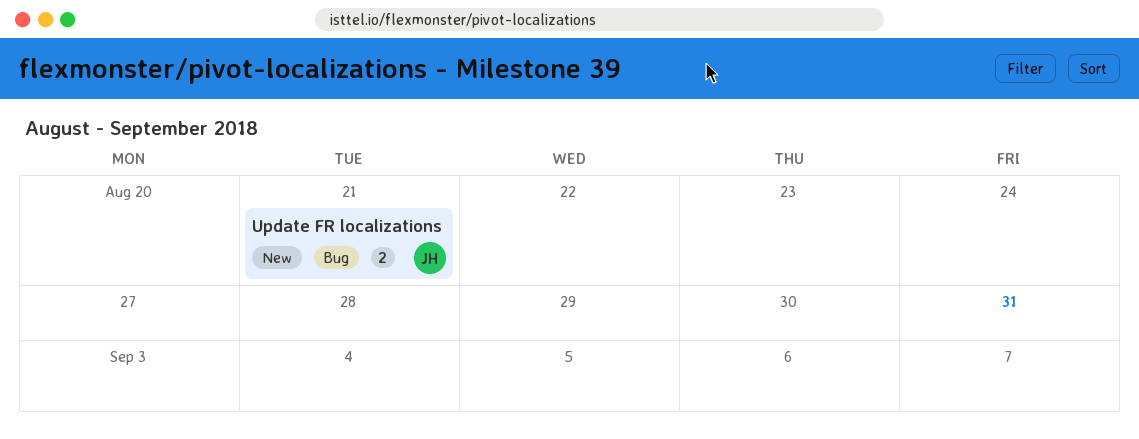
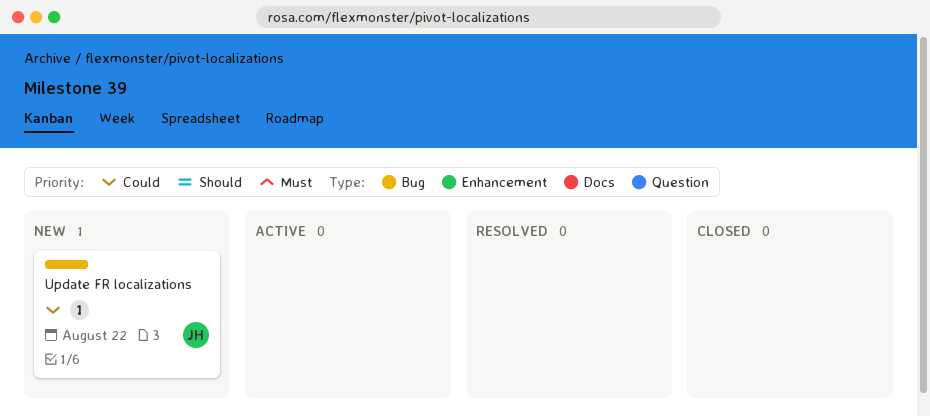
Update FR localizations, estimate: 2 -> 1
Update FR localizations, due: Aug 21 -> Aug 22

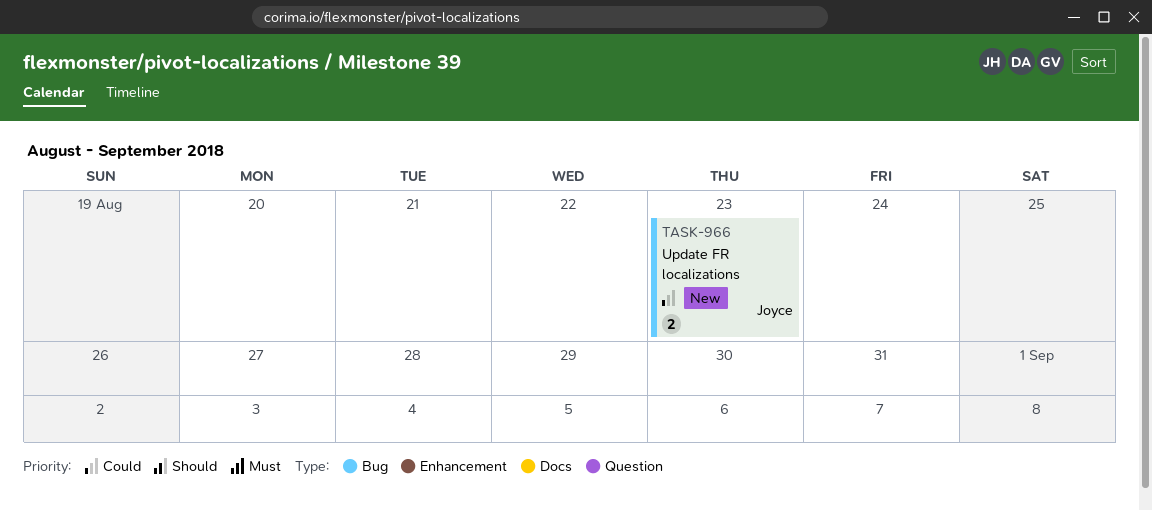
Update FR localizations, estimate: 1 -> 2
Update FR localizations, due: Aug 22 -> Aug 23

